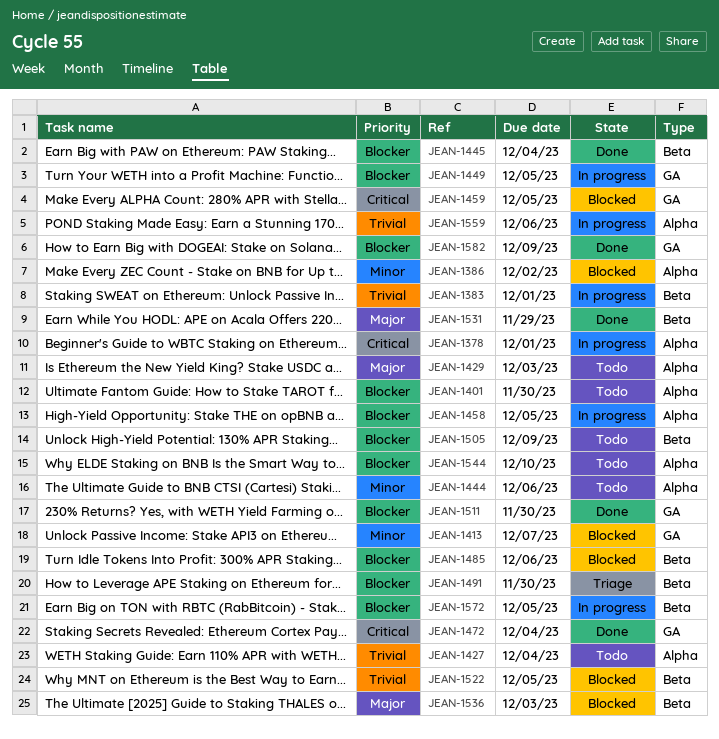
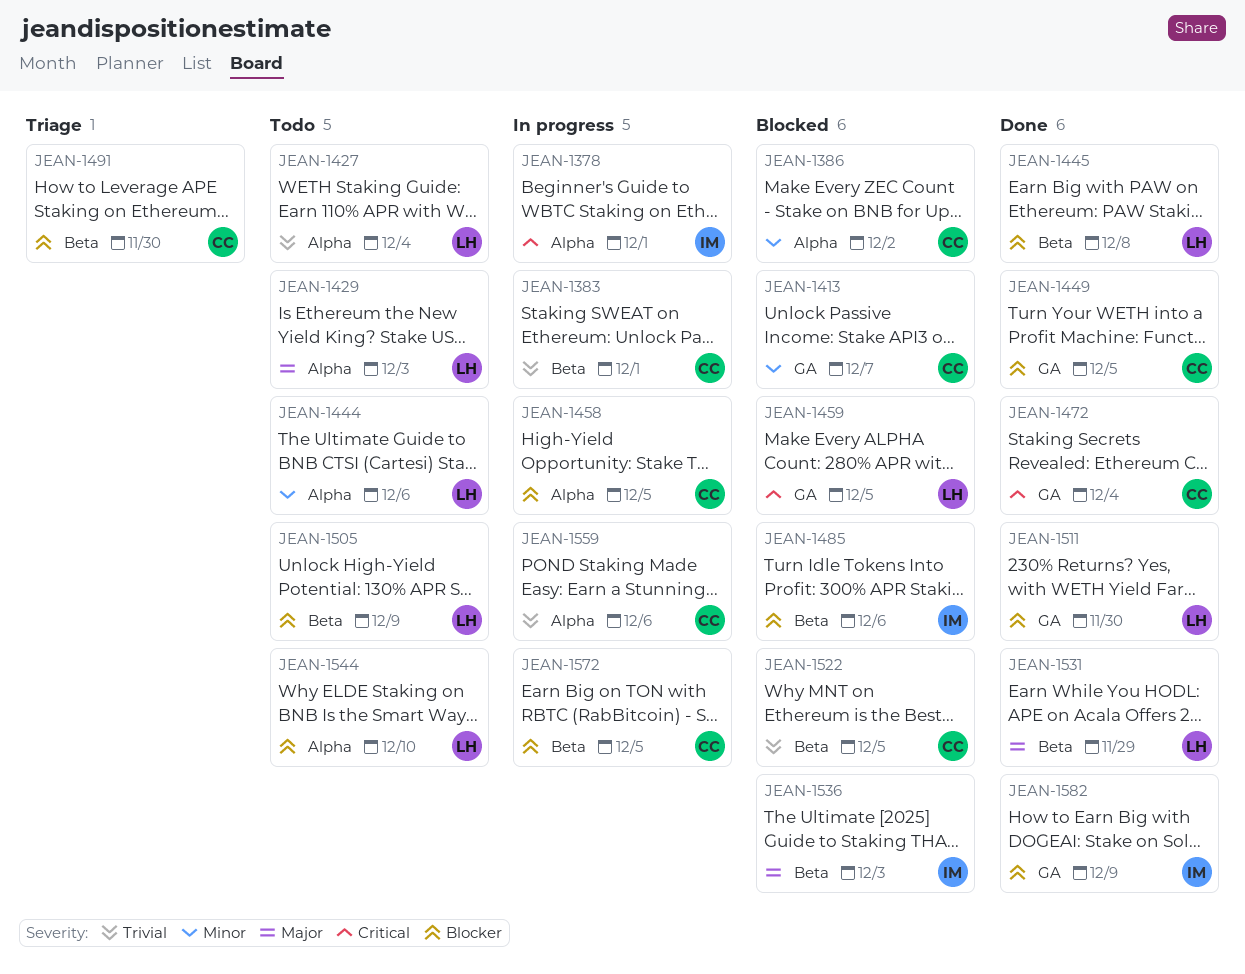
JEAN-1401: present -> none
JEAN-1445, due: Dec 4 -> Dec 8
JEAN-1449, status: In progress -> Done

